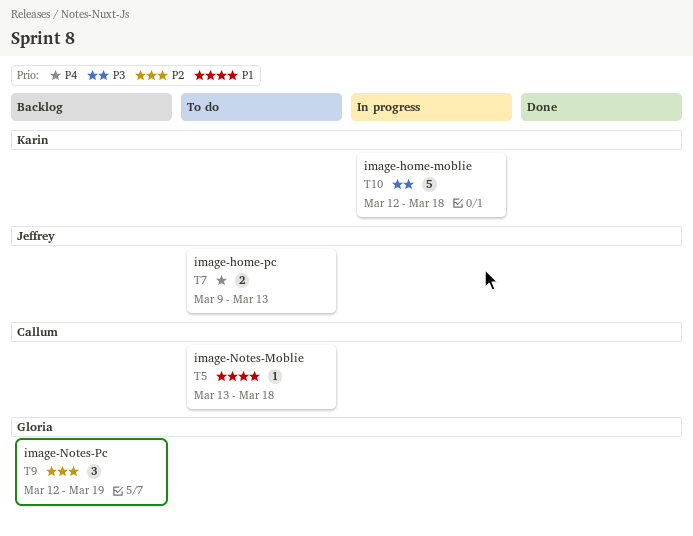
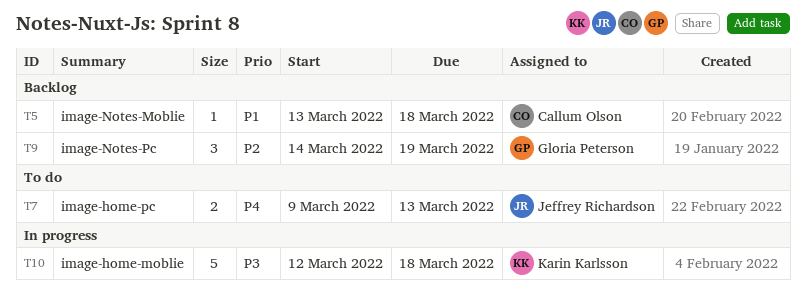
T5, status: To do -> Backlog
T9, start: Mar 12 -> Mar 14

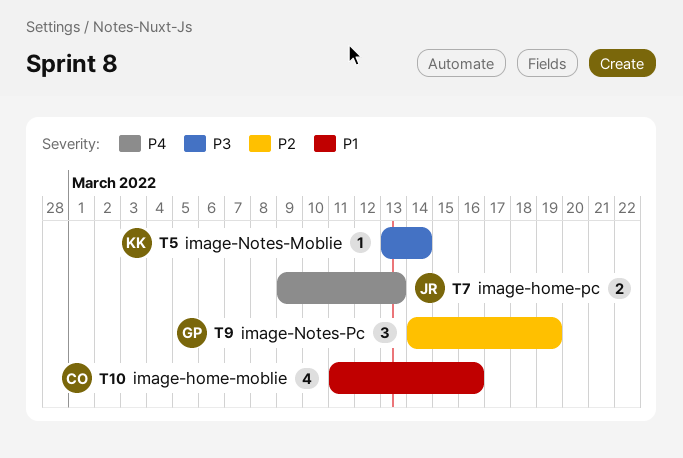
T5, owner: Callum Olson -> Karin Karlsson
T5, priority: P1 -> P3
T5, due: Mar 18 -> Mar 14
T10, owner: Karin Karlsson -> Callum Olson
T10, priority: P3 -> P1
T10, estimate: 5 -> 4
T10, start: Mar 12 -> Mar 11
T10, due: Mar 18 -> Mar 16

